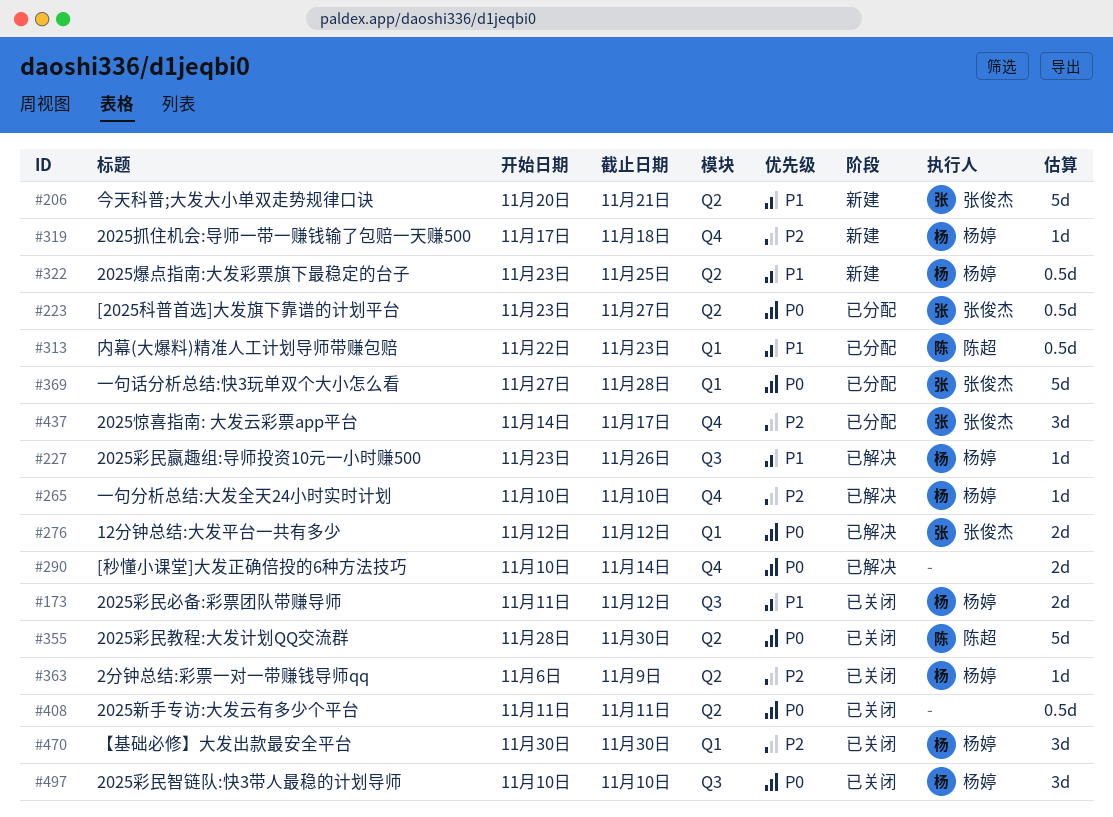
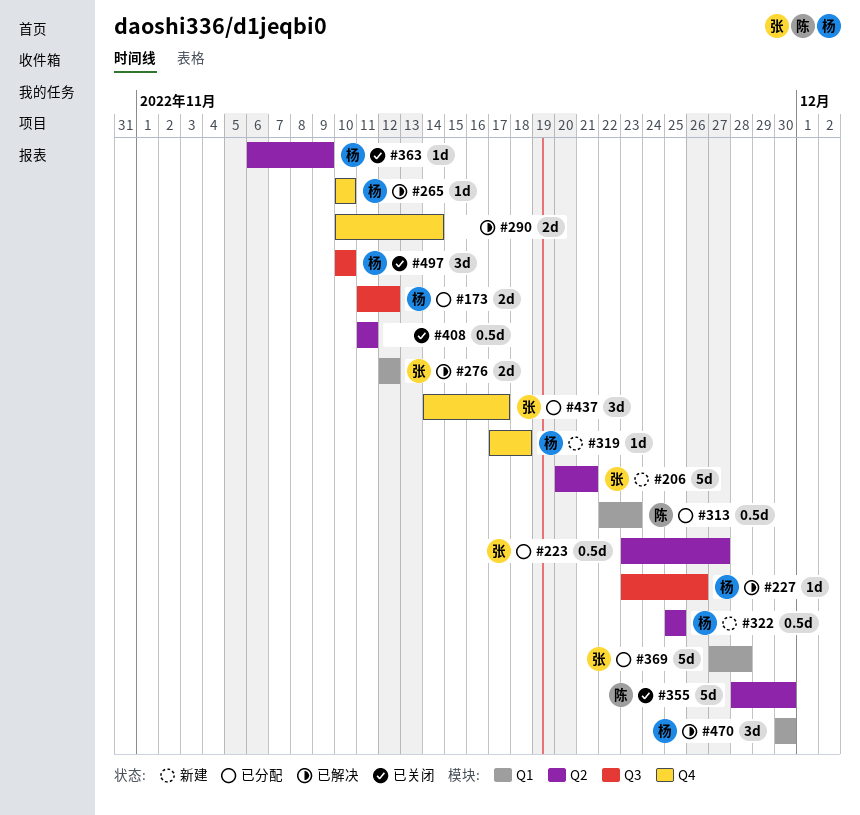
#173, status: 已关闭 -> 已分配
#322, start: Nov 23 -> Nov 25
#470, status: 已关闭 -> 已解决

